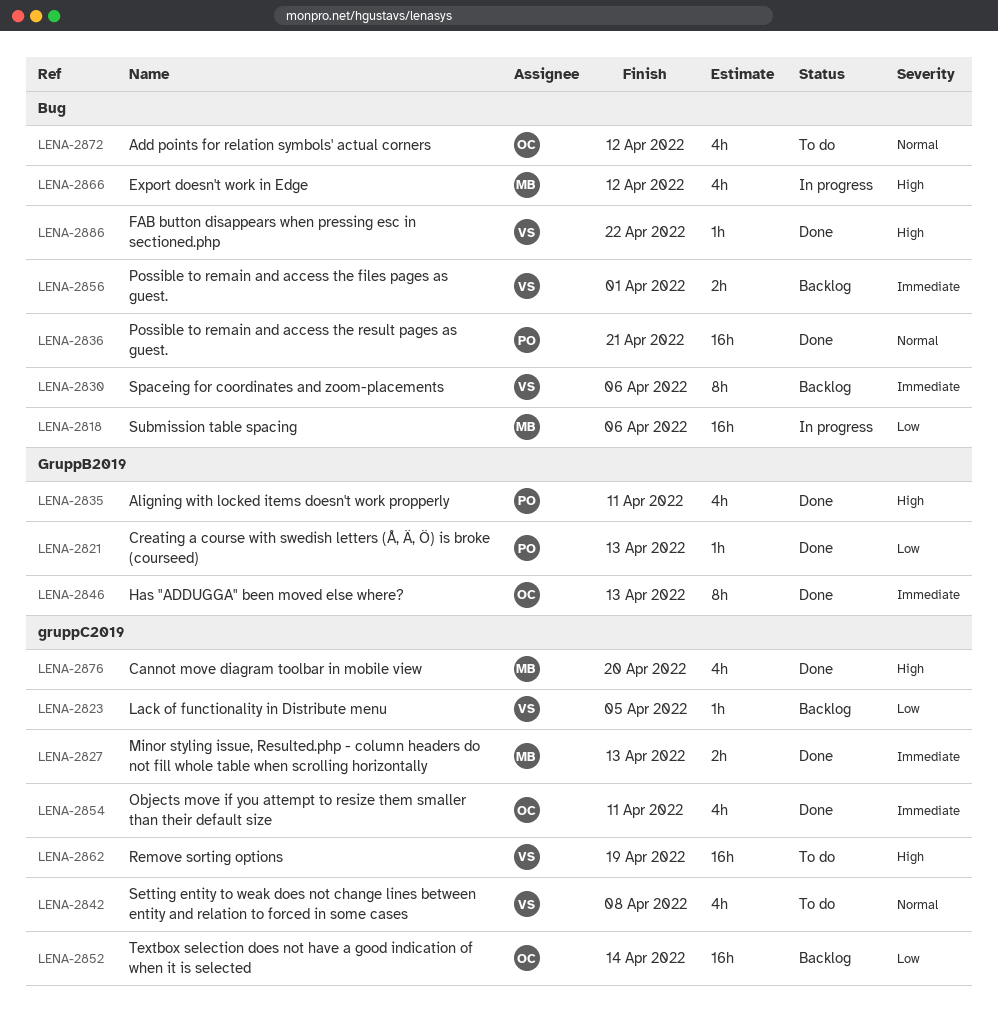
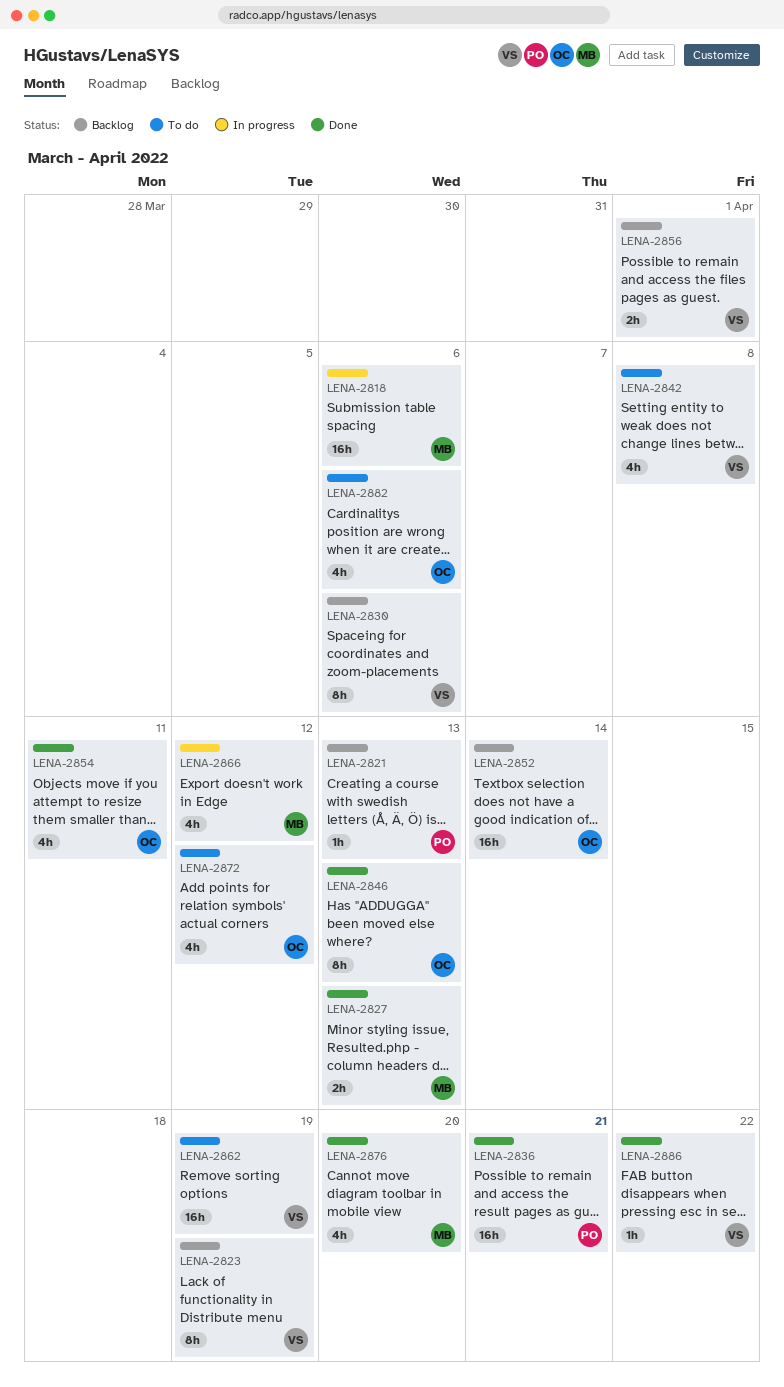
LENA-2821, status: Done -> Backlog
LENA-2823, estimate: 1h -> 8h
LENA-2823, due: Apr 5 -> Apr 19
LENA-2835: present -> none
LENA-2882: none -> present

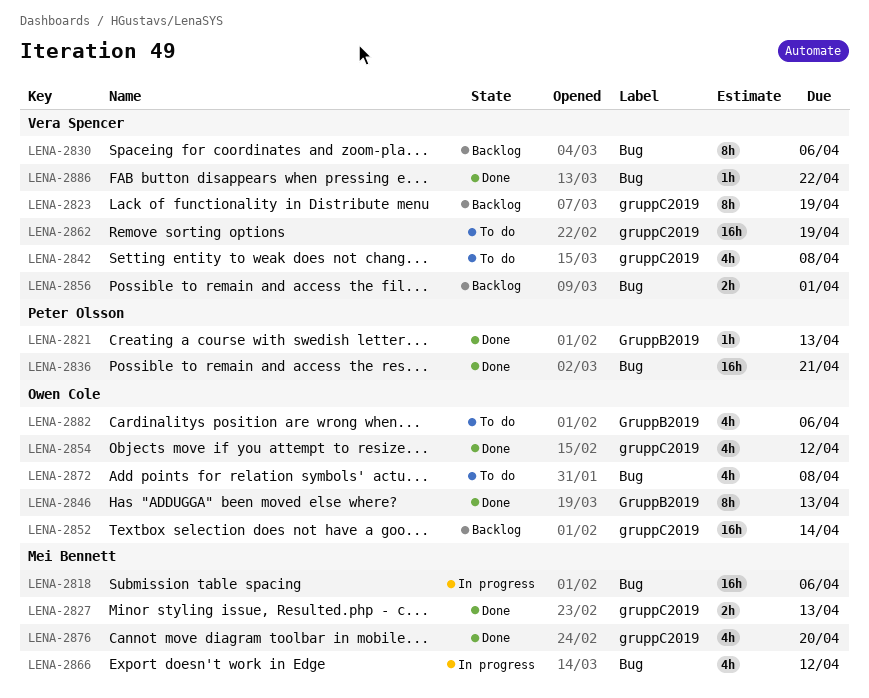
LENA-2821, status: Backlog -> Done
LENA-2854, due: Apr 11 -> Apr 12
LENA-2872, due: Apr 12 -> Apr 8

